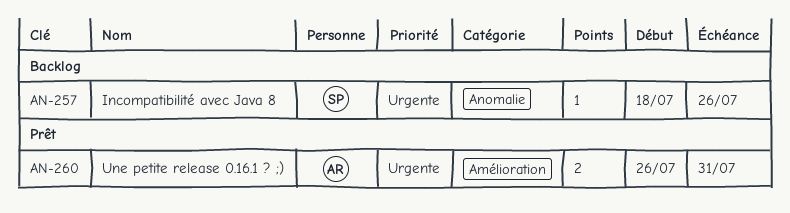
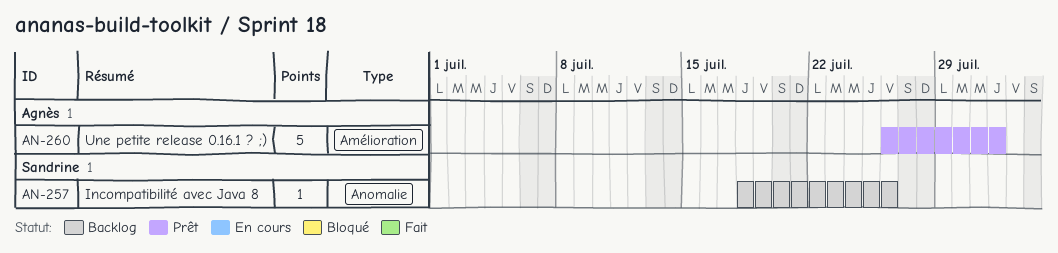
AN-260, estimate: 2 -> 5
AN-260, due: Jul 31 -> Aug 1

